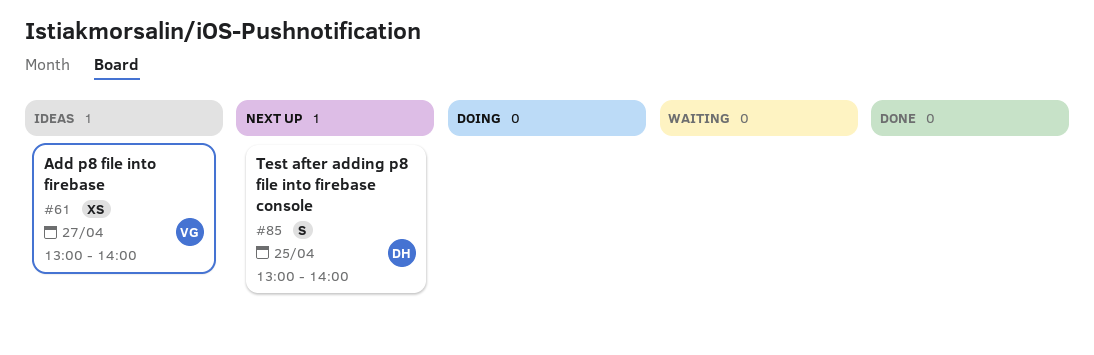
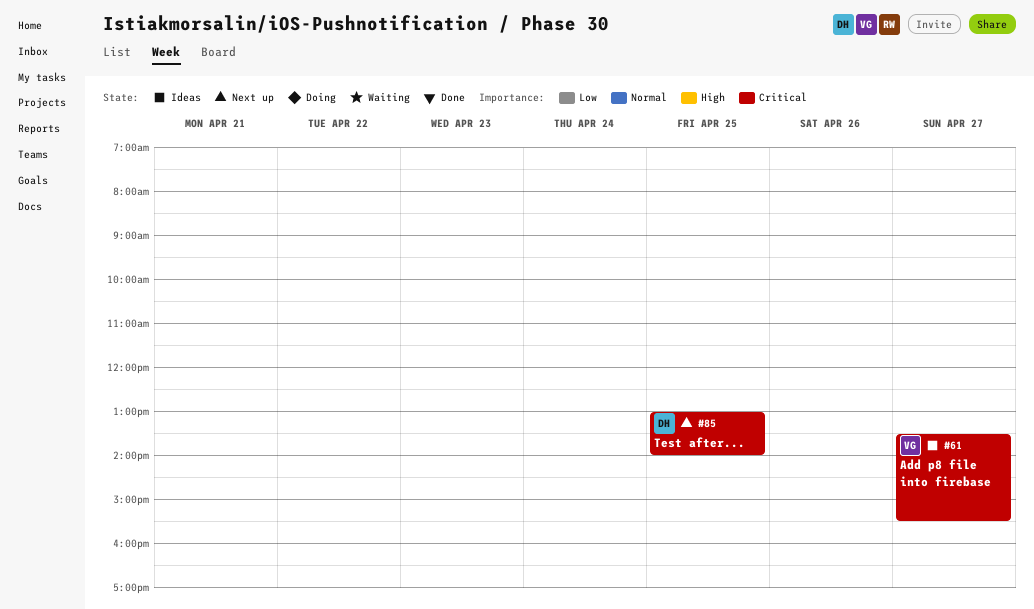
#61, begins: 13:00 -> 13:30
#61, ends: 14:00 -> 15:30

